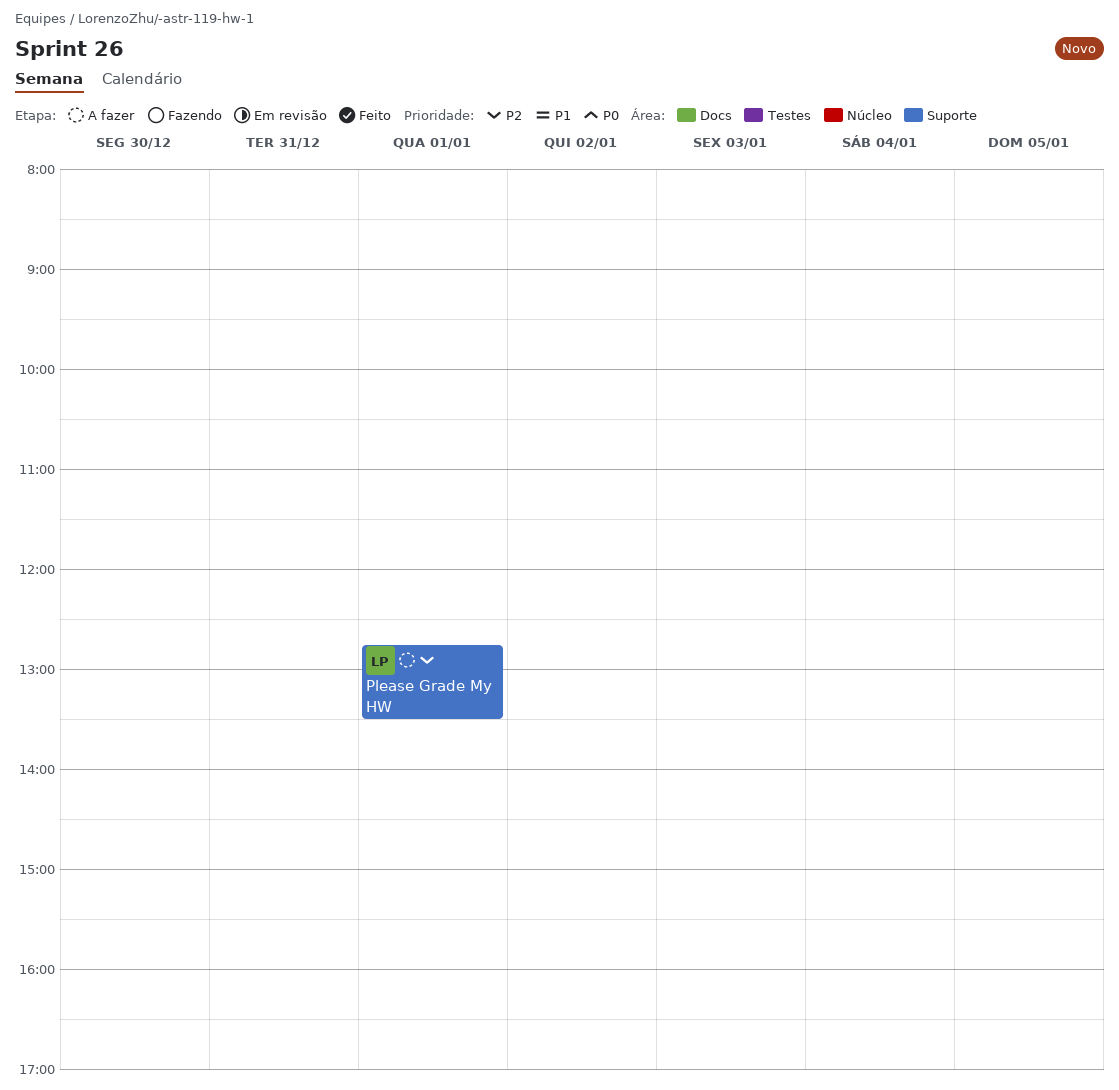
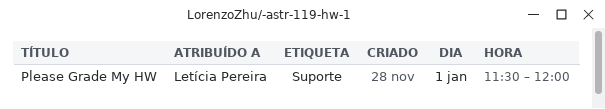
Please Grade My HW, begins: 12:45 -> 11:30
Please Grade My HW, ends: 13:30 -> 12:00

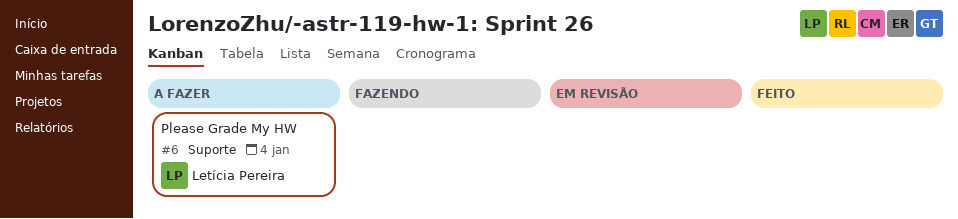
Please Grade My HW, day: Jan 1 -> Jan 4

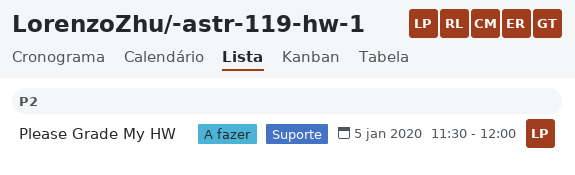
Please Grade My HW, day: Jan 4 -> Jan 5

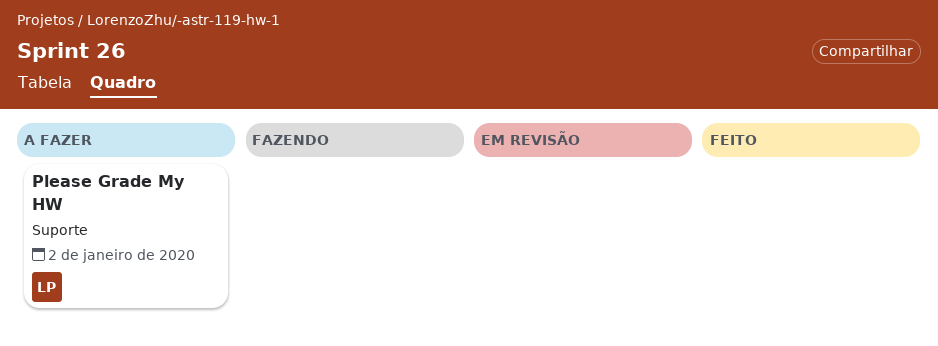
Please Grade My HW, day: Jan 5 -> Jan 2

